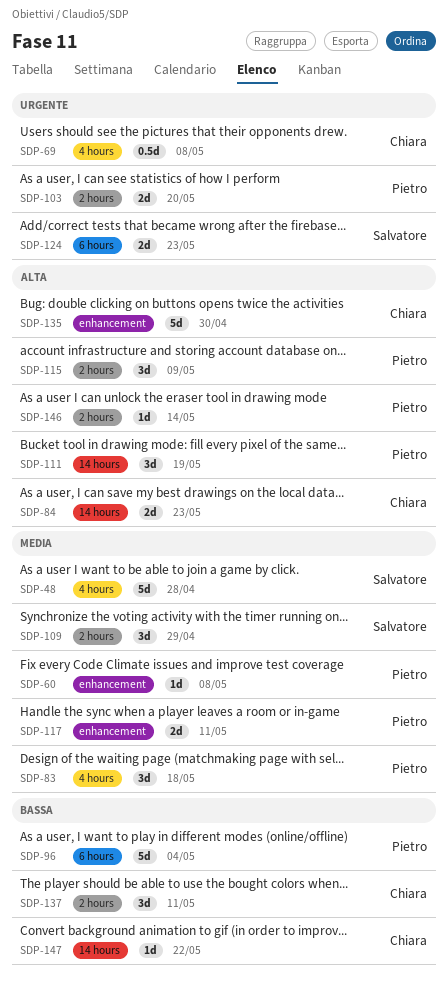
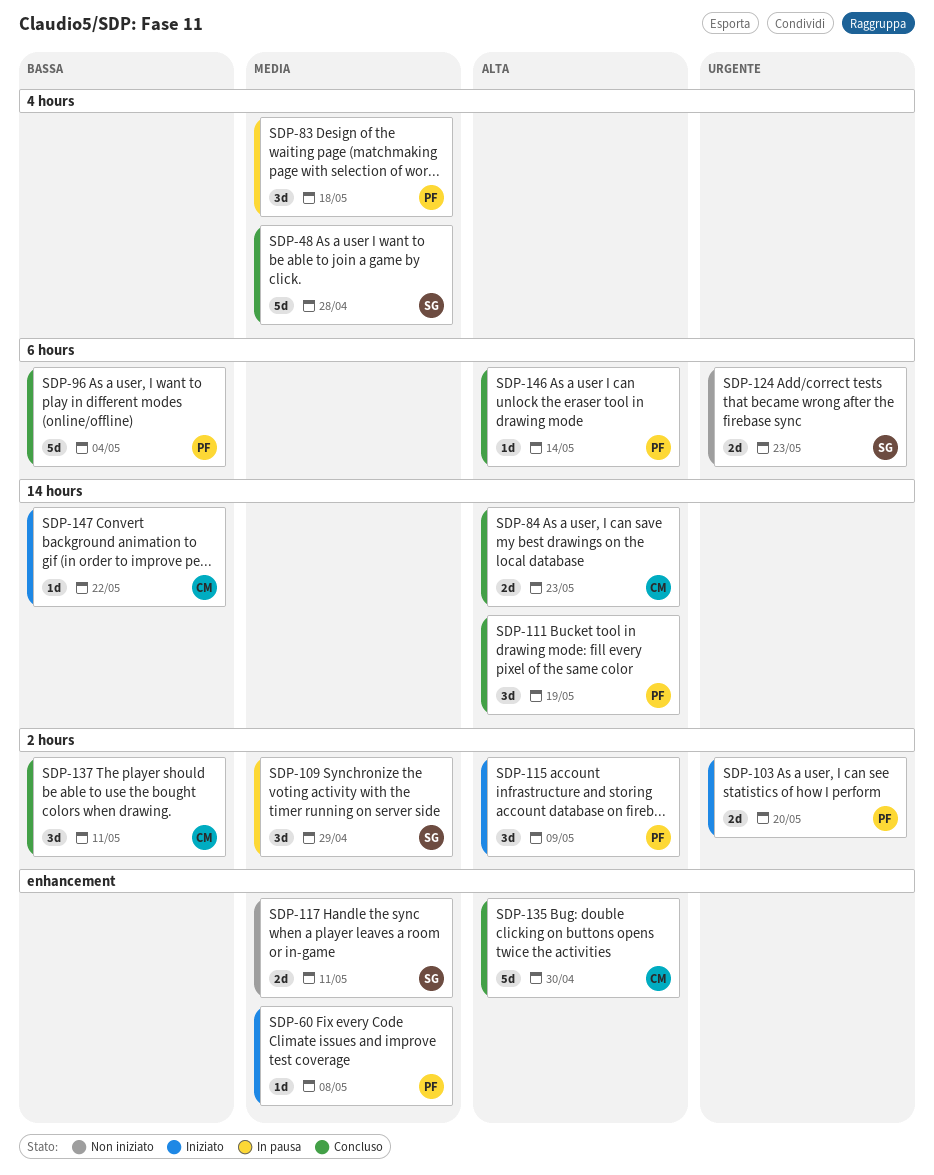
SDP-69: present -> none
SDP-117, owner: Pietro -> Salvatore
SDP-146, label: 2 hours -> 6 hours

